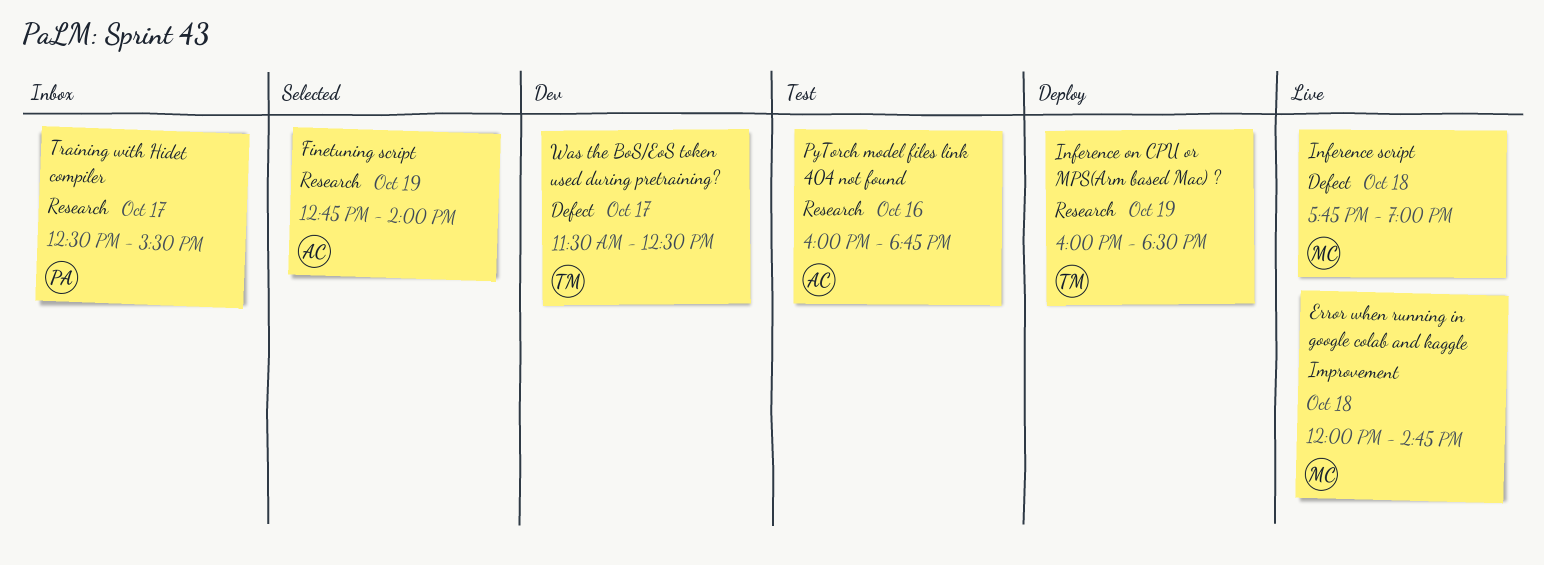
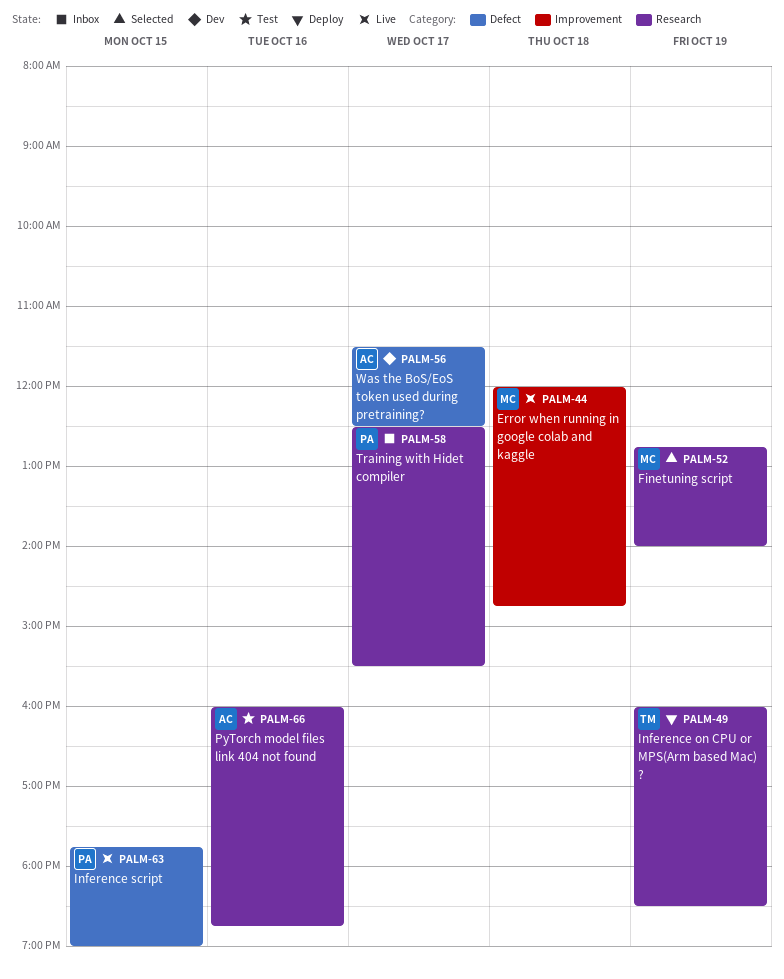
Finetuning script, owner: AC -> MC
Inference script, owner: MC -> PA
Inference script, day: Oct 18 -> Oct 15
Was the BoS/EoS token used during pretraining?, owner: TM -> AC

